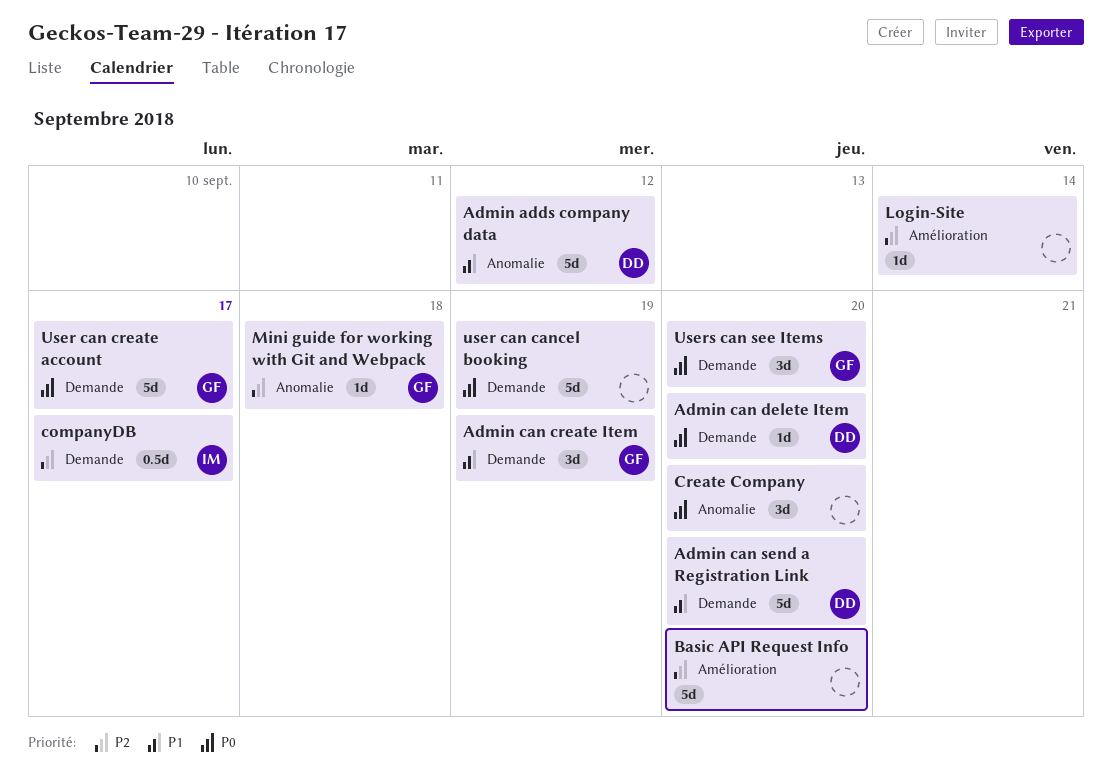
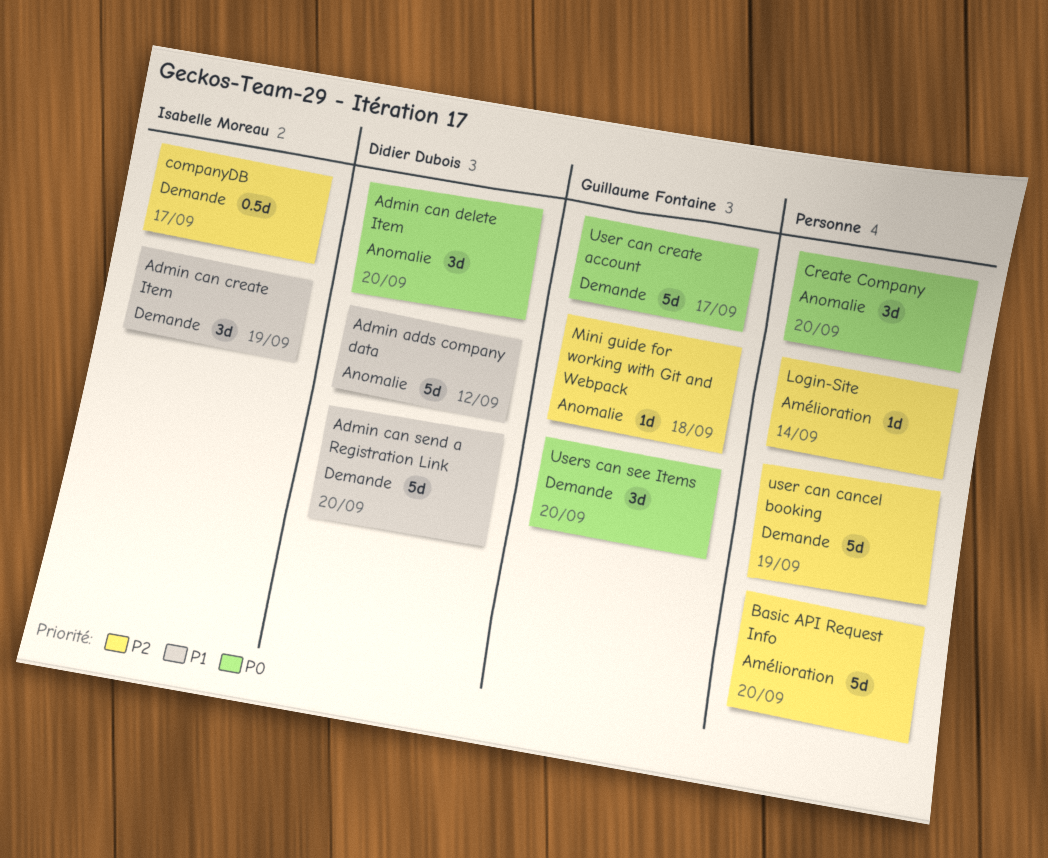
Admin can create Item, owner: Guillaume Fontaine -> Isabelle Moreau
Admin can delete Item, label: Demande -> Anomalie
Admin can delete Item, estimate: 1d -> 3d
user can cancel booking, priority: P0 -> P2

